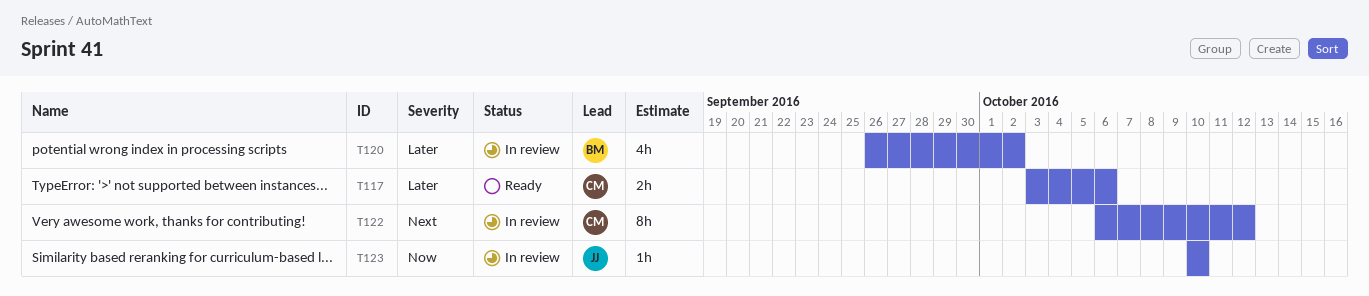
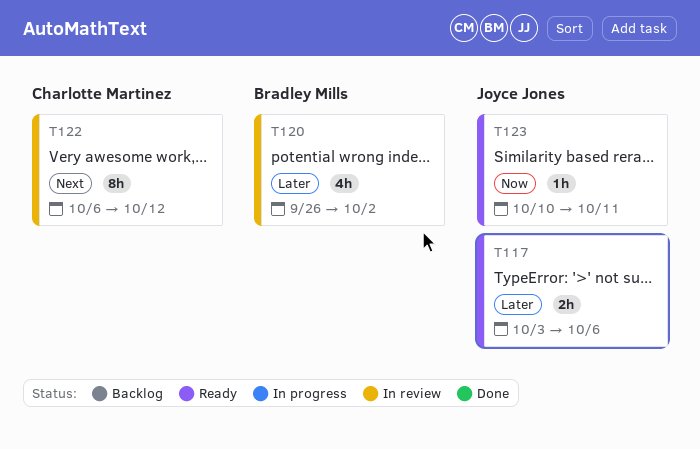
T117, owner: Charlotte Martinez -> Joyce Jones
T123, status: In review -> Ready
T123, due: Oct 10 -> Oct 11

